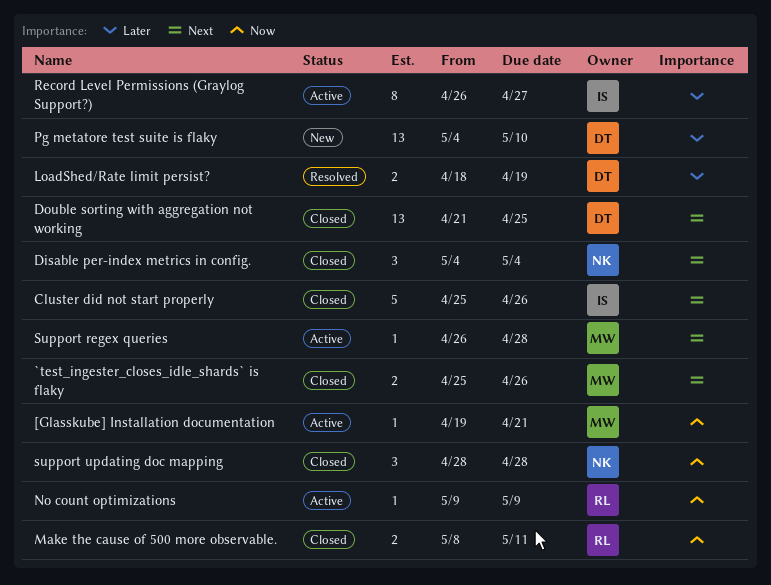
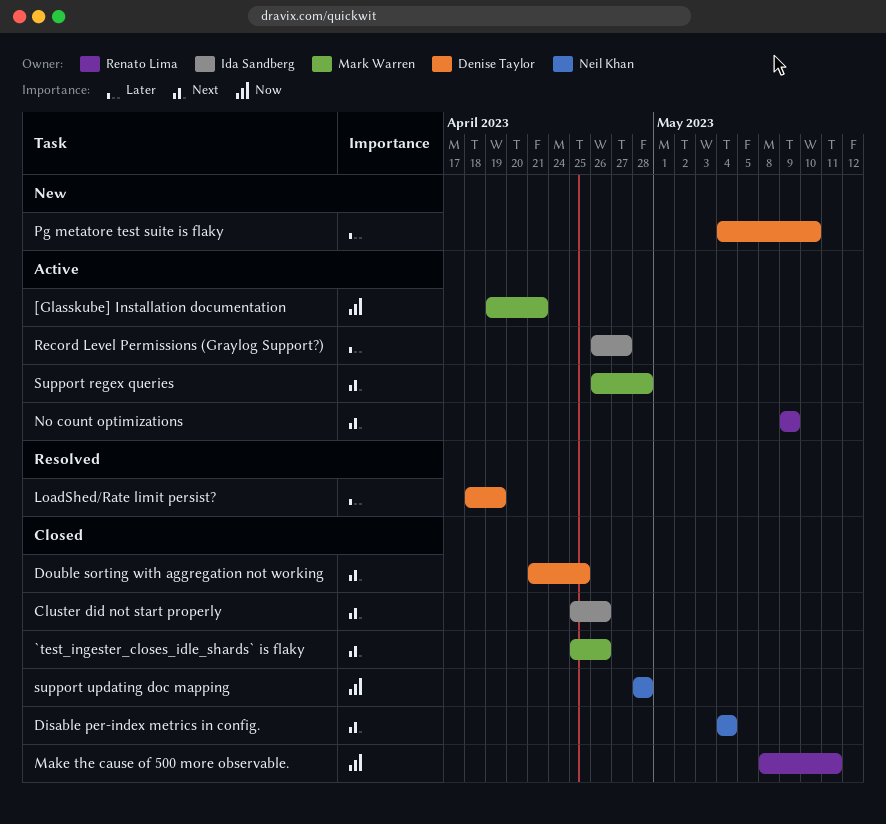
No count optimizations, priority: Now -> Next

